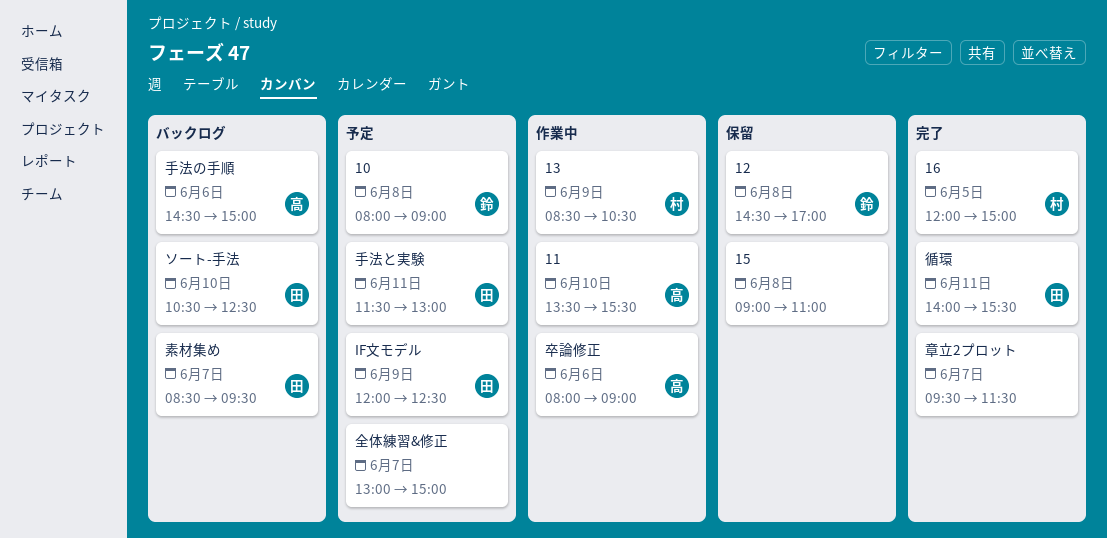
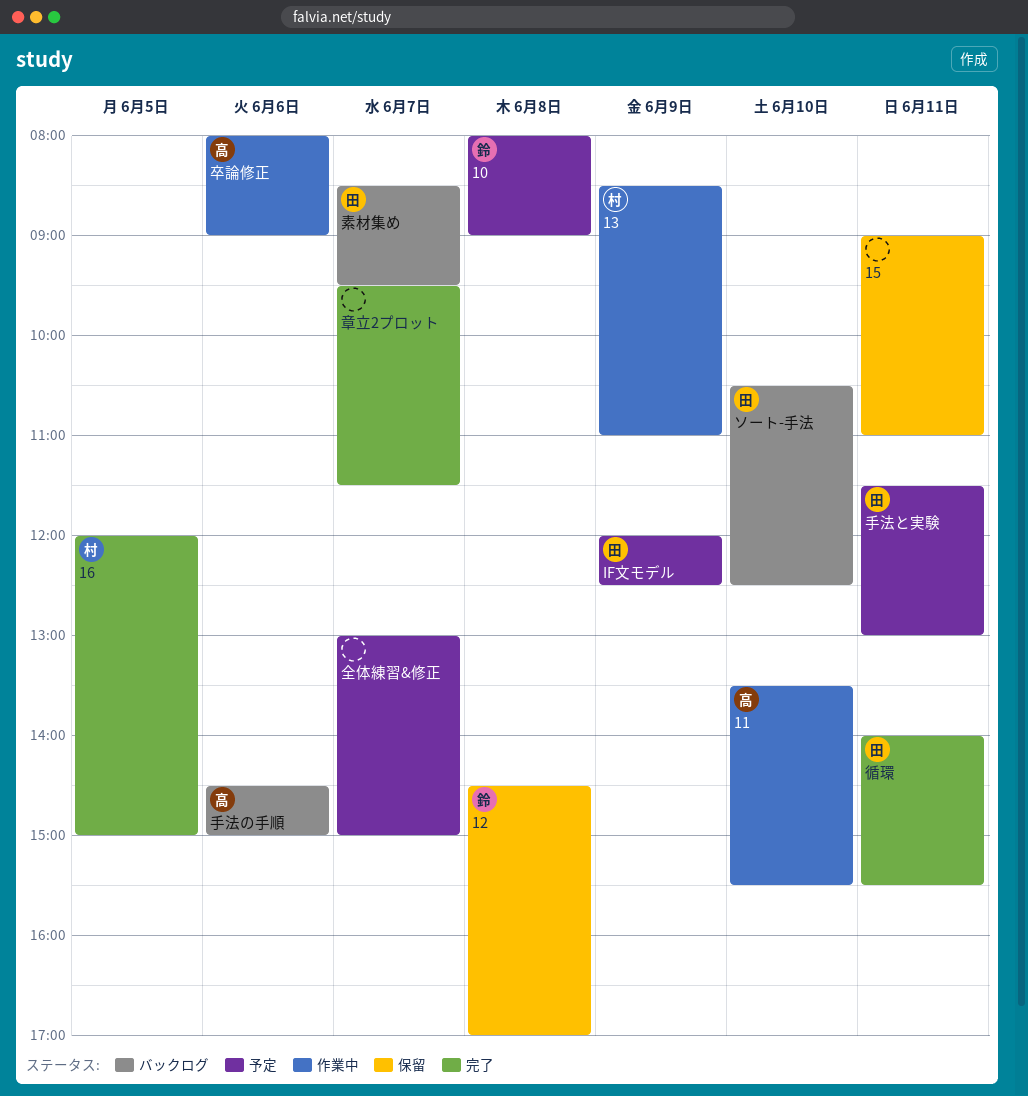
13, ends: 10:30 -> 11:00
15, day: Jun 8 -> Jun 11

